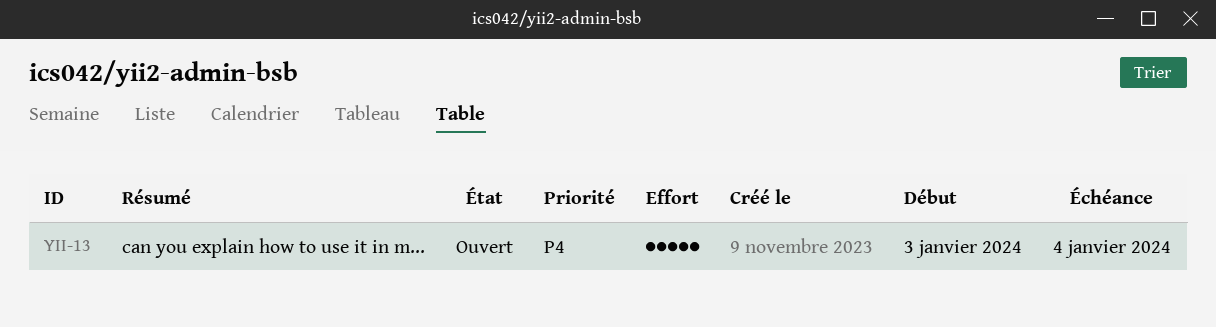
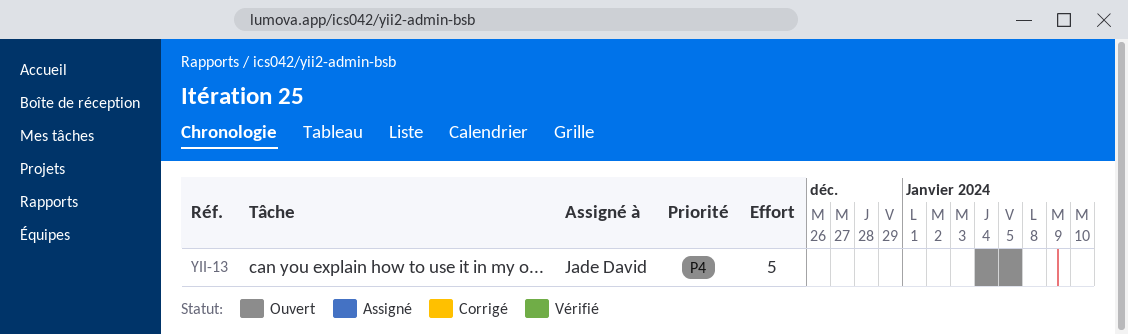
YII-13, start: Jan 3 -> Jan 4
YII-13, due: Jan 4 -> Jan 5

